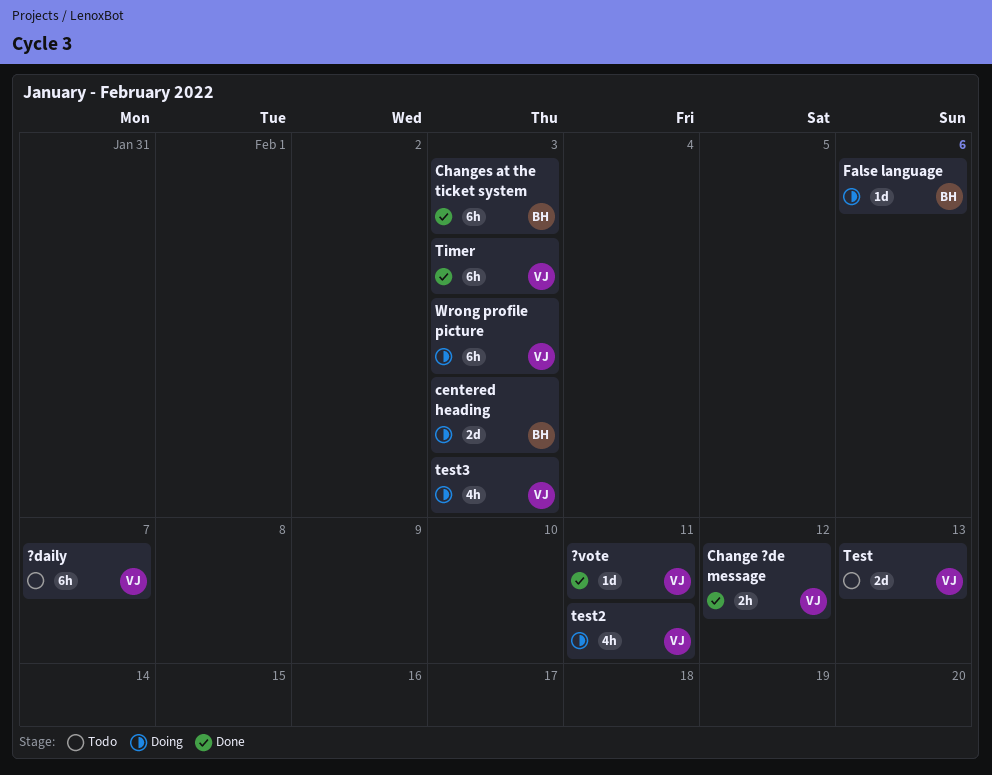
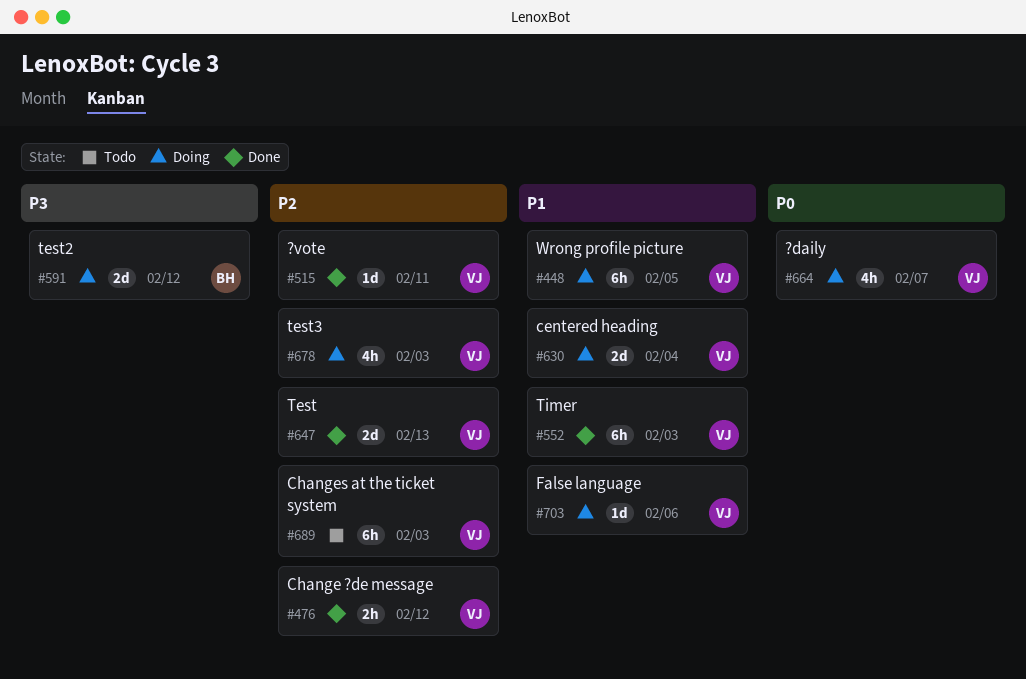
?daily, status: Todo -> Doing
?daily, estimate: 6h -> 4h
centered heading, owner: BH -> VJ
centered heading, due: Feb 3 -> Feb 4
Changes at the ticket system, status: Done -> Todo
Changes at the ticket system, owner: BH -> VJ
False language, owner: BH -> VJ
Test, status: Todo -> Done
test2, owner: VJ -> BH
test2, estimate: 4h -> 2d
test2, due: Feb 11 -> Feb 12
Wrong profile picture, due: Feb 3 -> Feb 5

